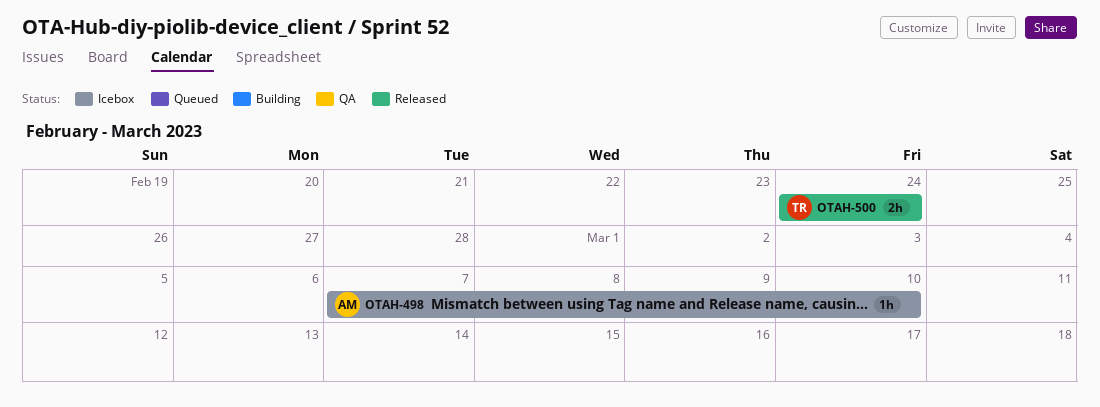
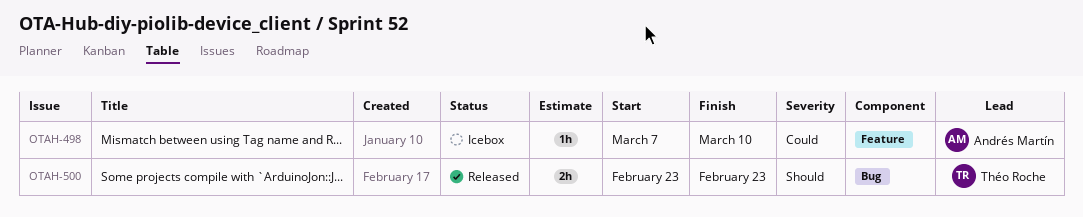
OTAH-500, start: Feb 24 -> Feb 23
OTAH-500, due: Feb 24 -> Feb 23

